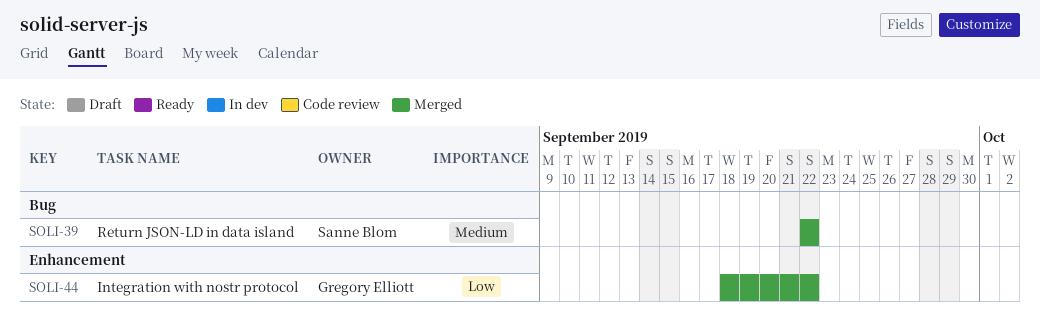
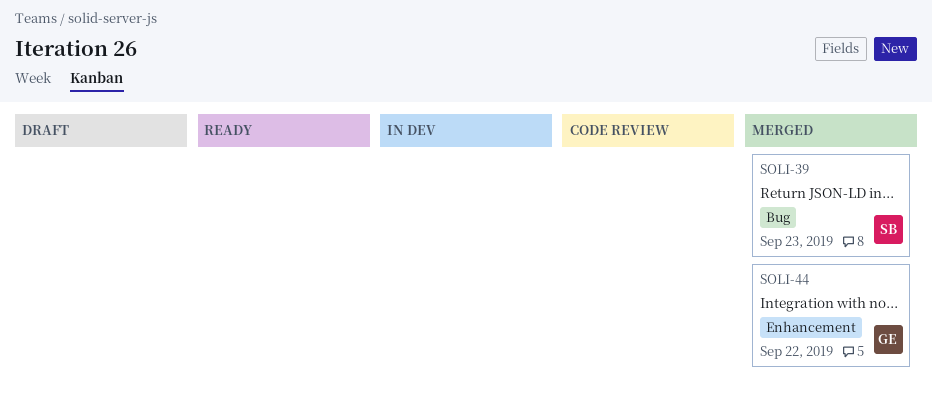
SOLI-39, due: Sep 22 -> Sep 23

